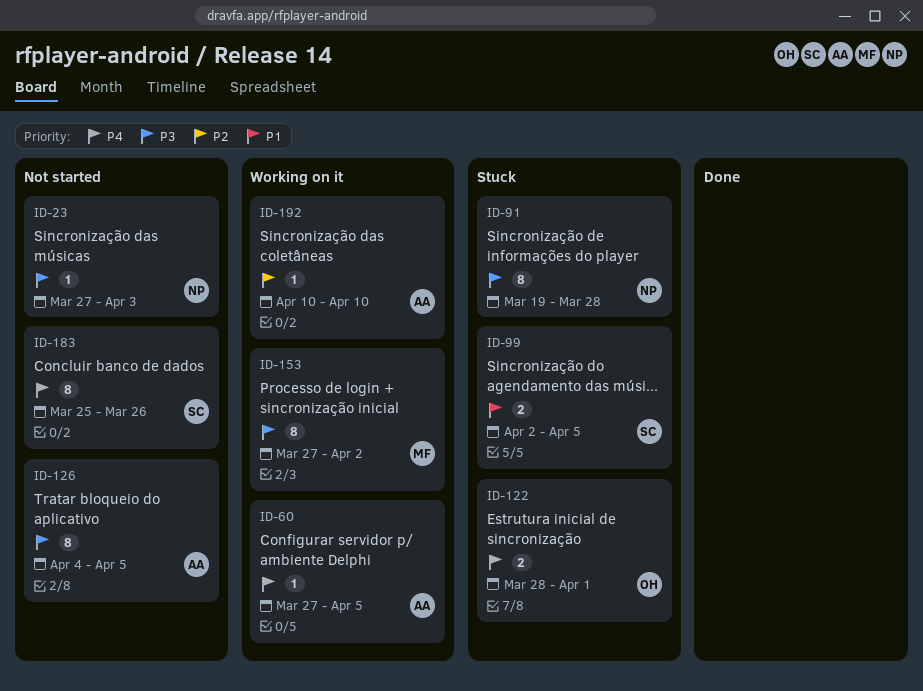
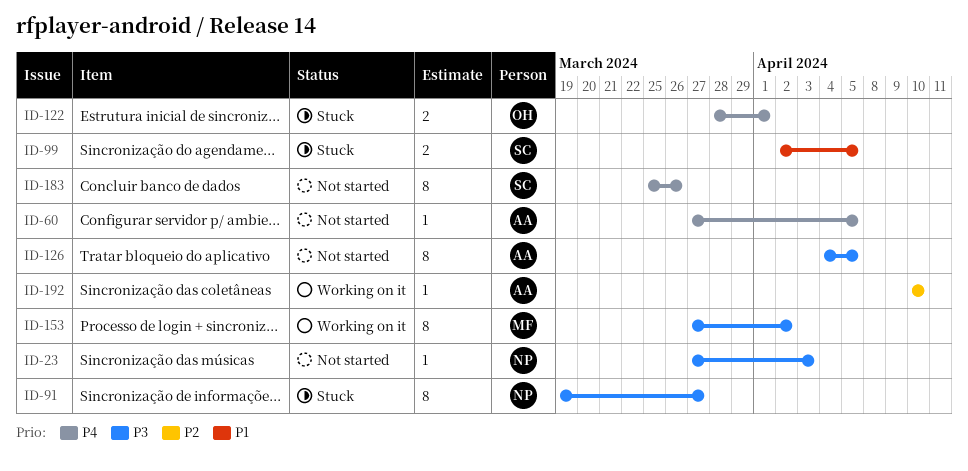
ID-60, status: Working on it -> Not started
ID-91, due: Mar 28 -> Mar 27

